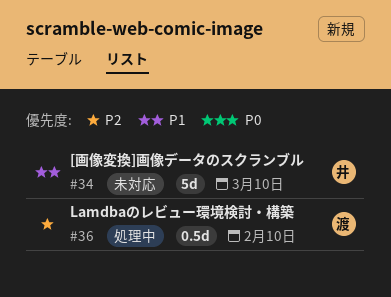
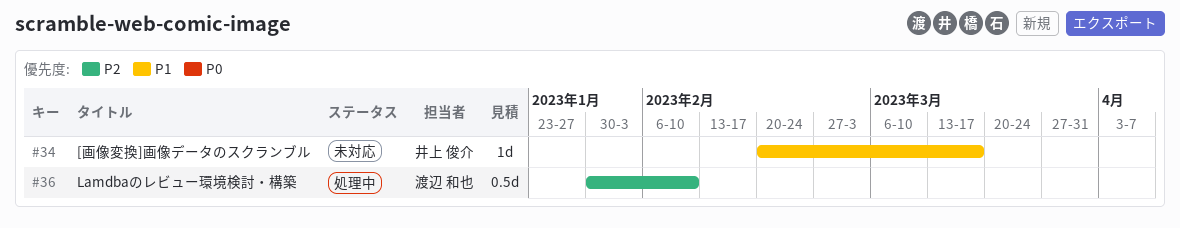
#34, estimate: 5d -> 1d
#34, due: Mar 10 -> Mar 17

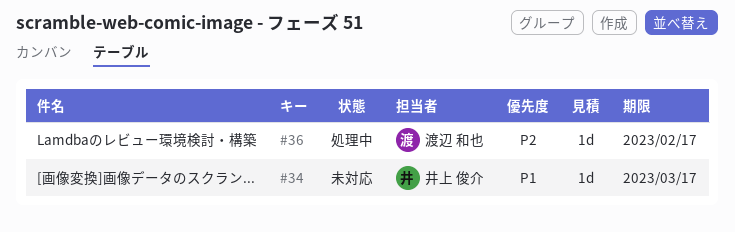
#36, estimate: 0.5d -> 1d
#36, due: Feb 10 -> Feb 17

